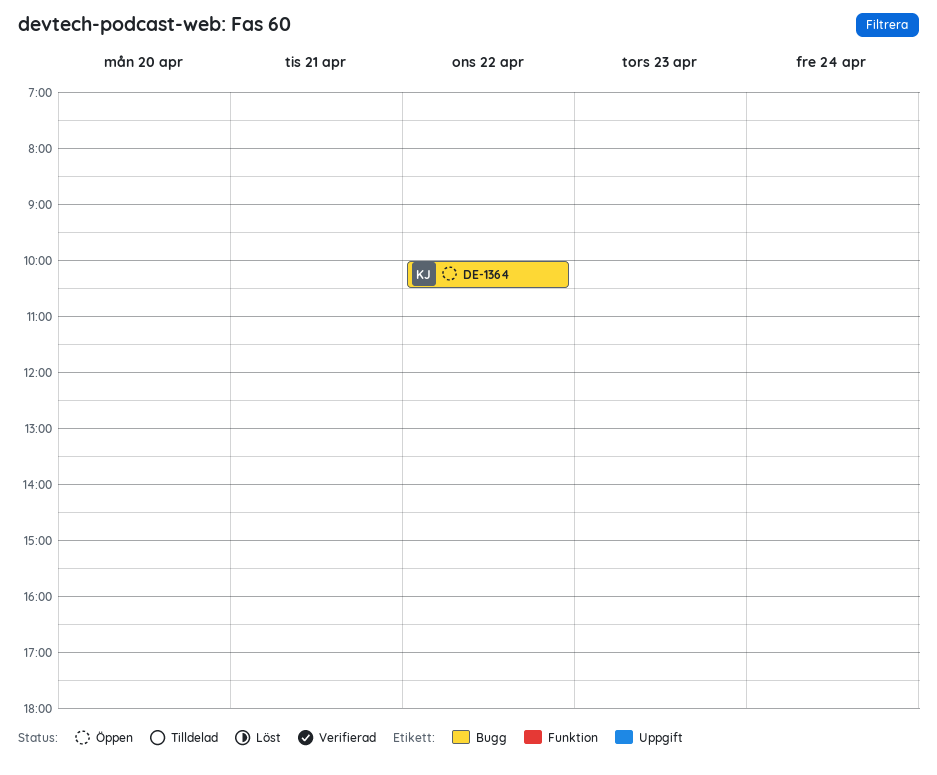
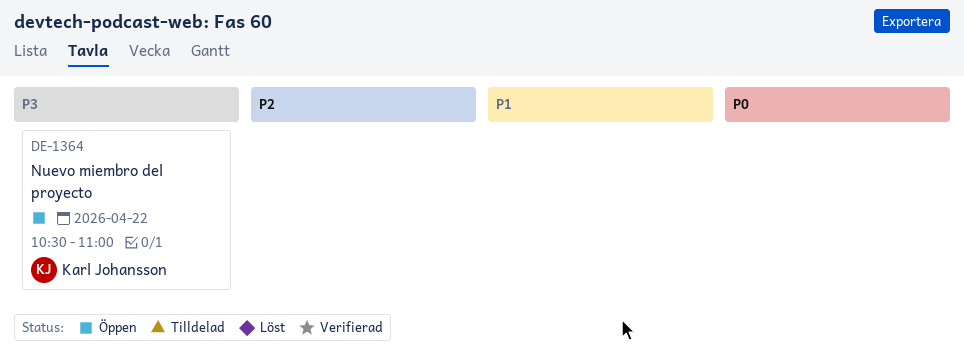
DE-1364, begins: 10:00 -> 10:30
DE-1364, ends: 10:30 -> 11:00

